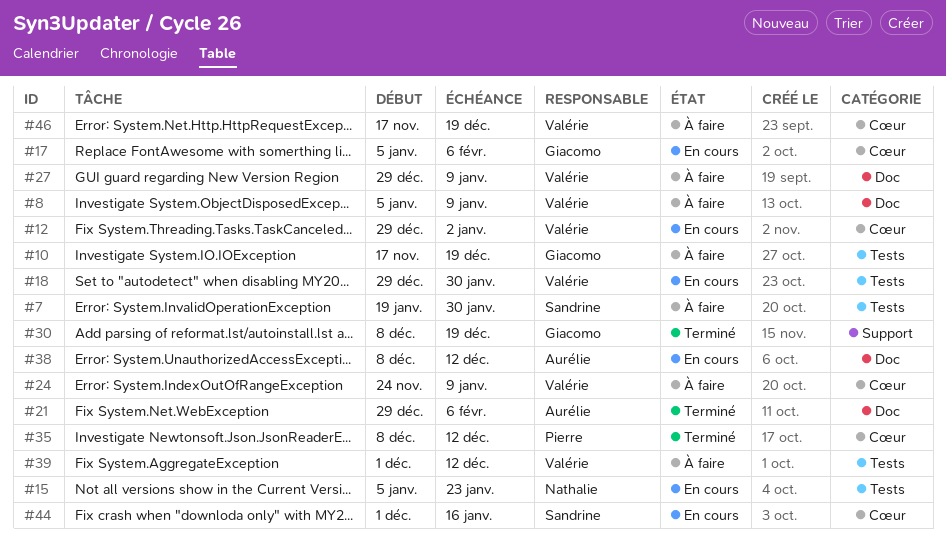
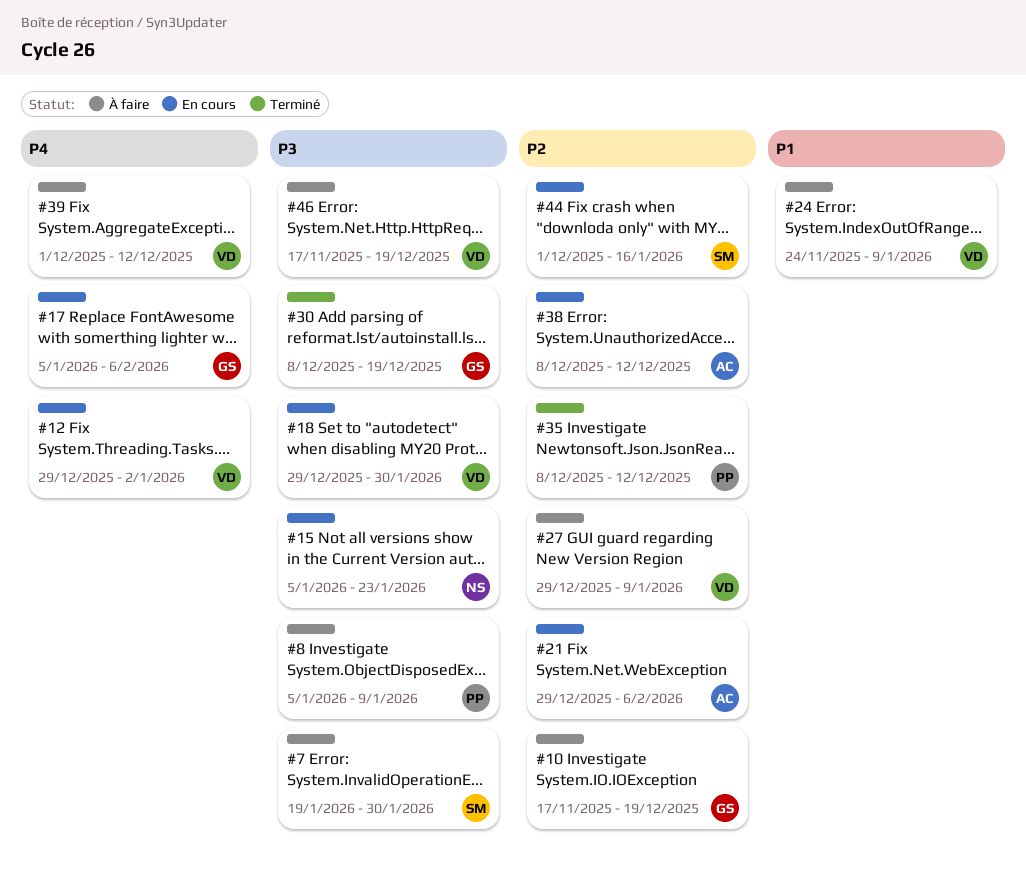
#8, owner: Valérie -> Pierre
#21, status: Terminé -> En cours

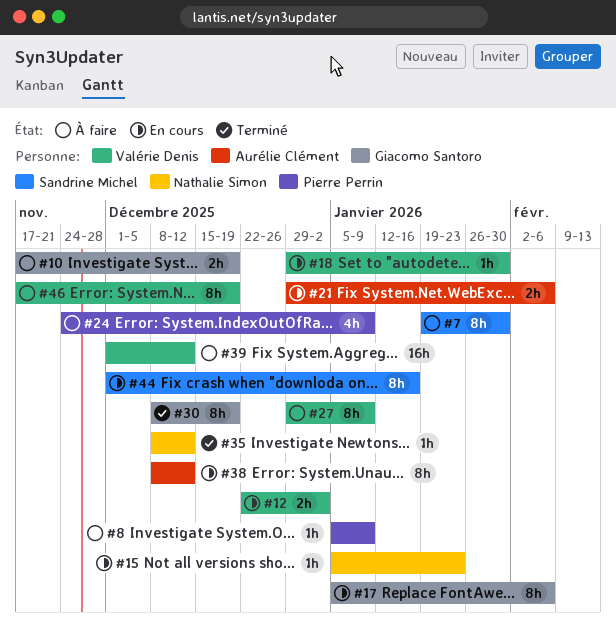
#12, start: Dec 29 -> Dec 22
#24, owner: Valérie Denis -> Pierre Perrin
#35, owner: Pierre Perrin -> Nathalie Simon

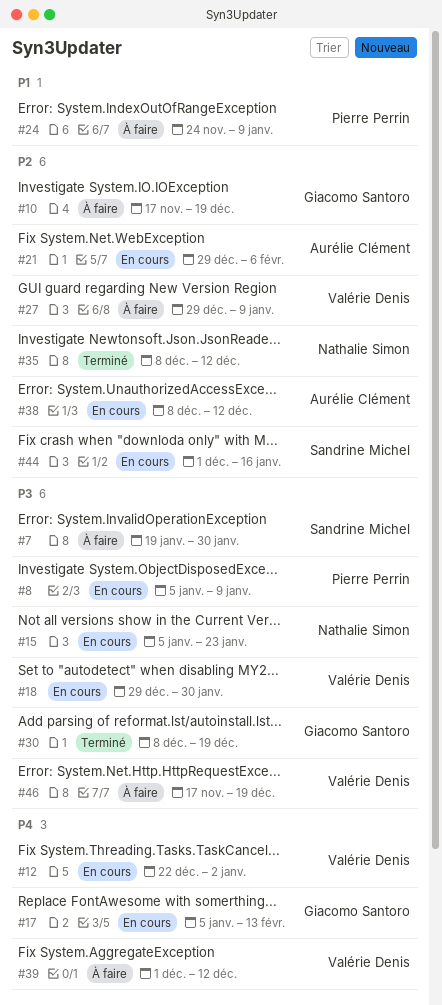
#8, status: À faire -> En cours
#17, due: Feb 6 -> Feb 13

